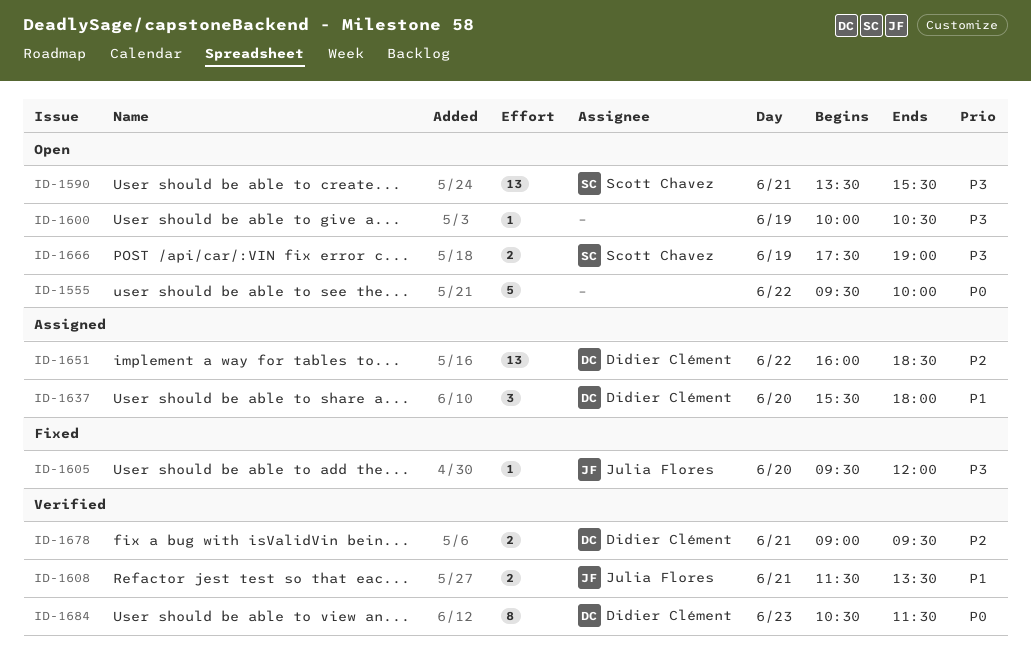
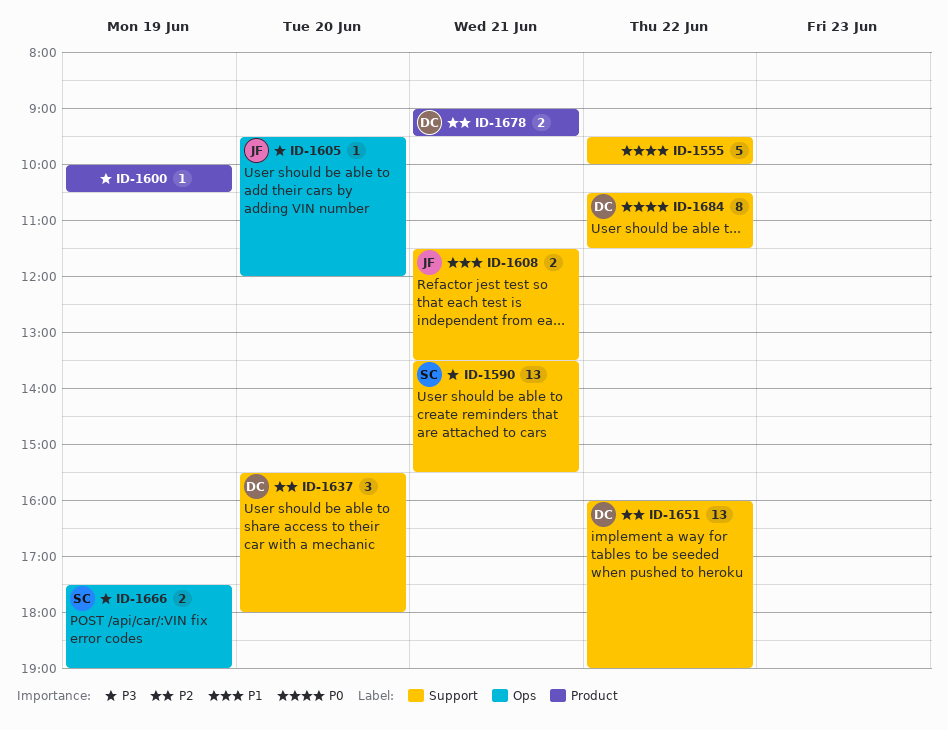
ID-1637, priority: P1 -> P2
ID-1651, ends: 18:30 -> 19:00
ID-1684, day: Jun 23 -> Jun 22

